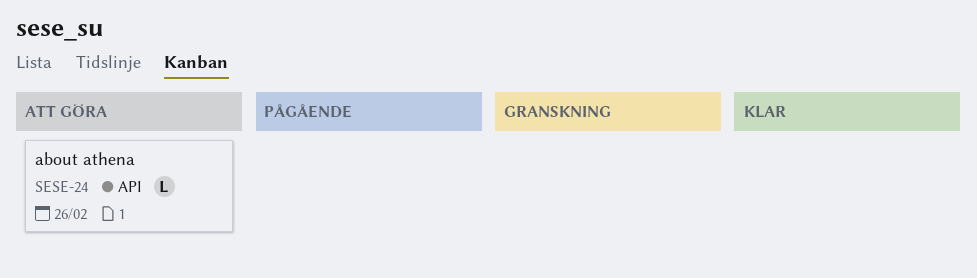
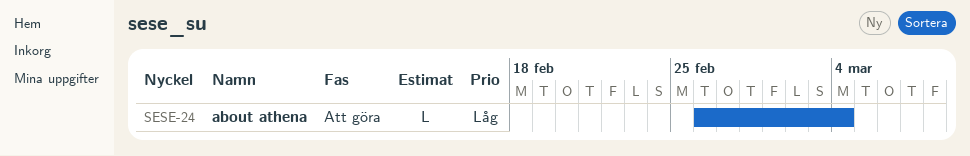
SESE-24, due: Feb 26 -> Mar 4

